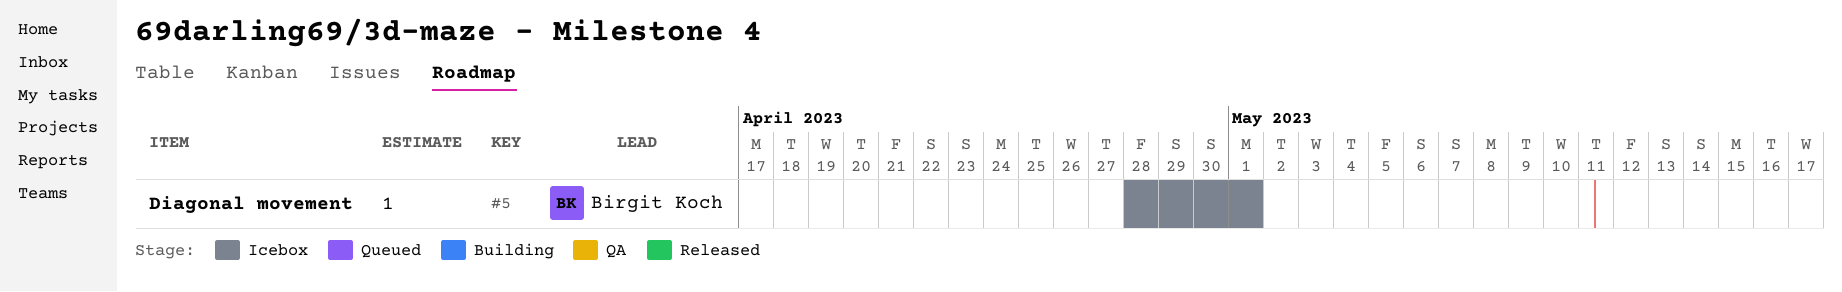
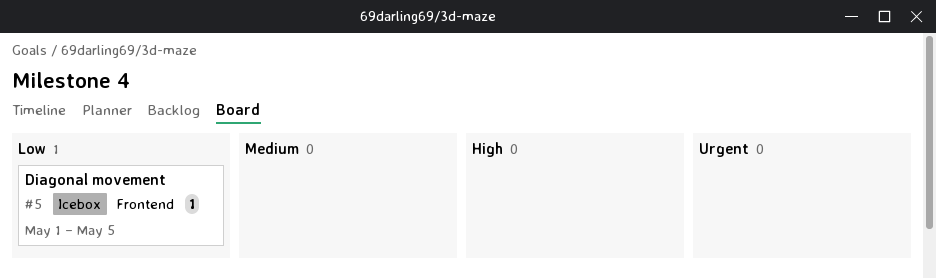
#5, start: Apr 28 -> May 1
#5, due: May 1 -> May 5

